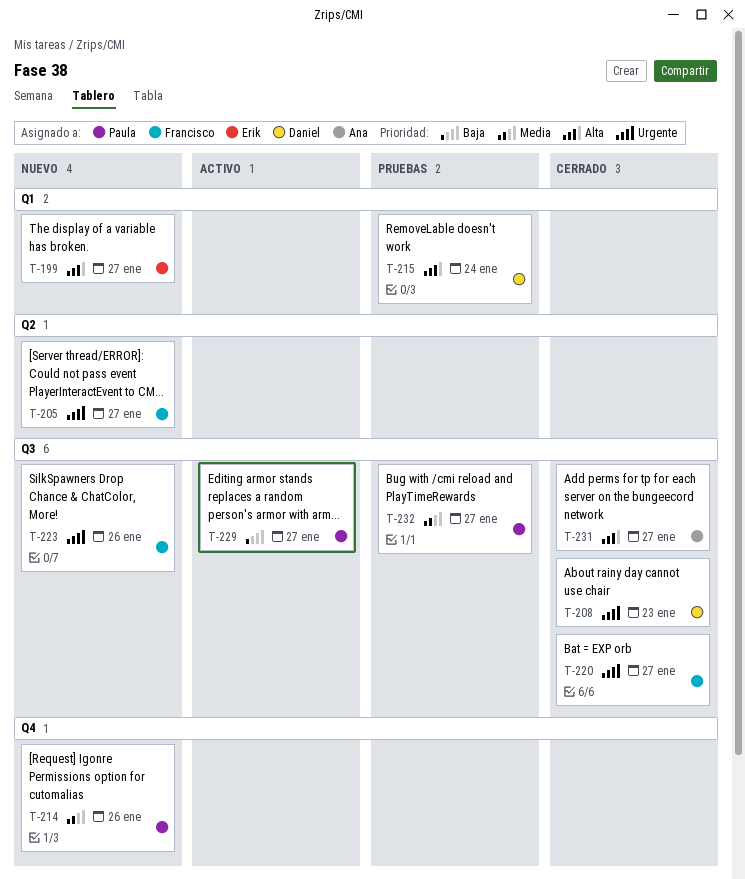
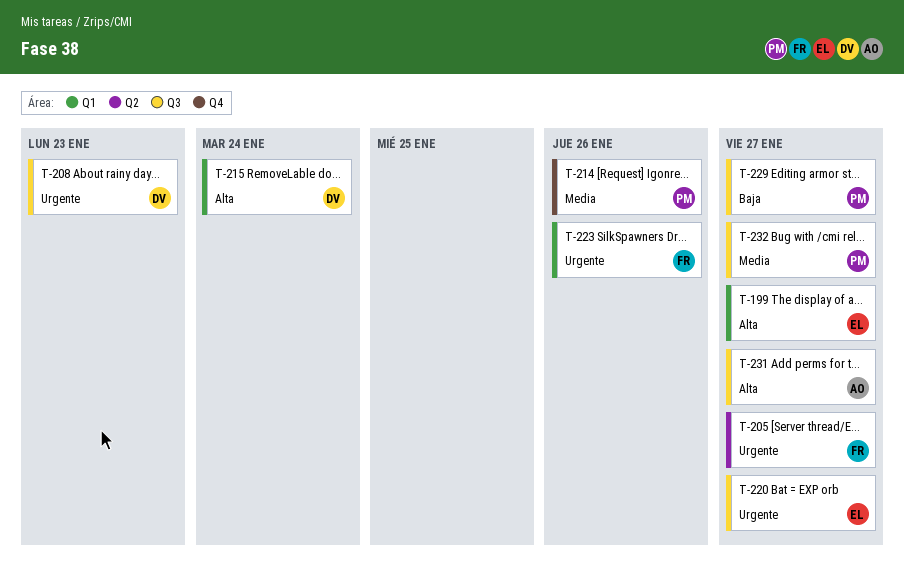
T-220, owner: Francisco -> Erik
T-223, label: Q3 -> Q1

